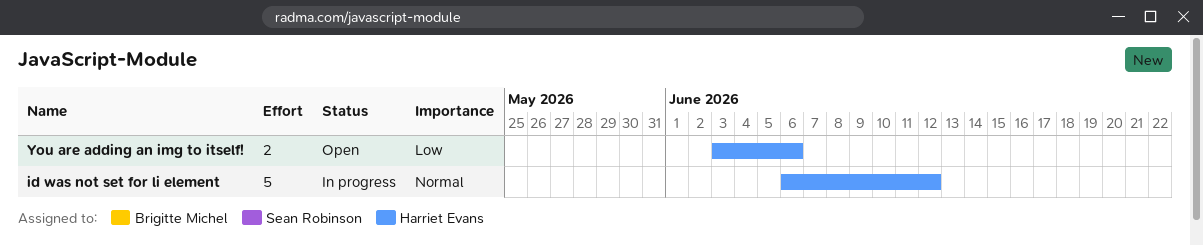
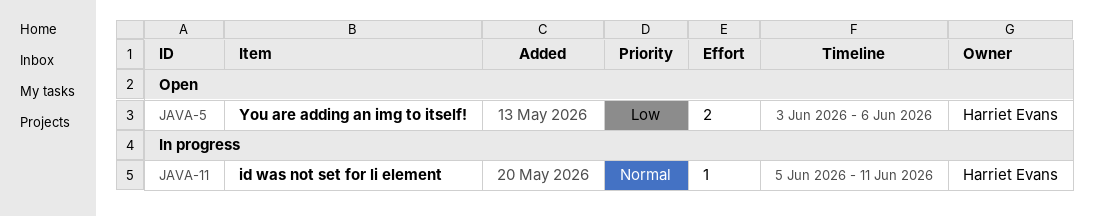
id was not set for li element, estimate: 5 -> 1
id was not set for li element, start: Jun 6 -> Jun 5
id was not set for li element, due: Jun 12 -> Jun 11

